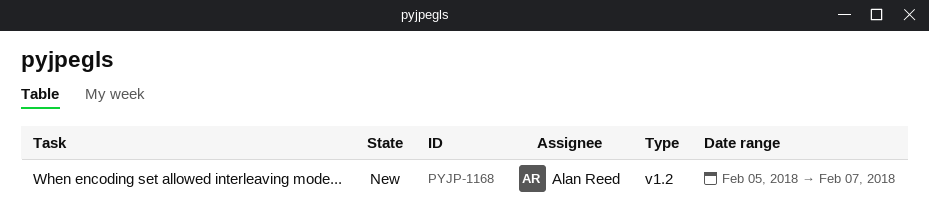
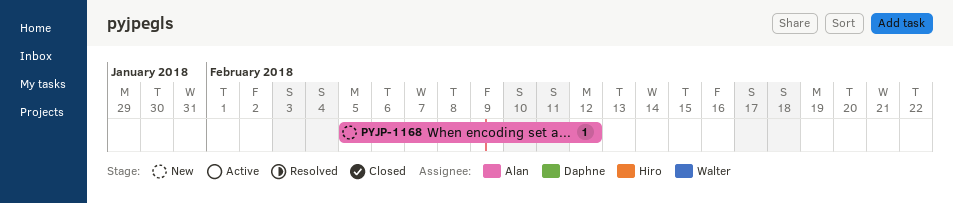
PYJP-1168, due: Feb 7 -> Feb 12

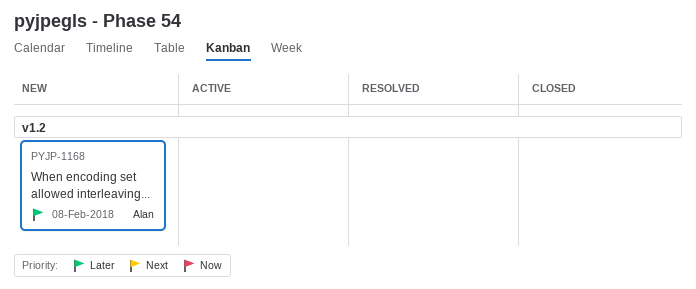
PYJP-1168, due: Feb 12 -> Feb 8

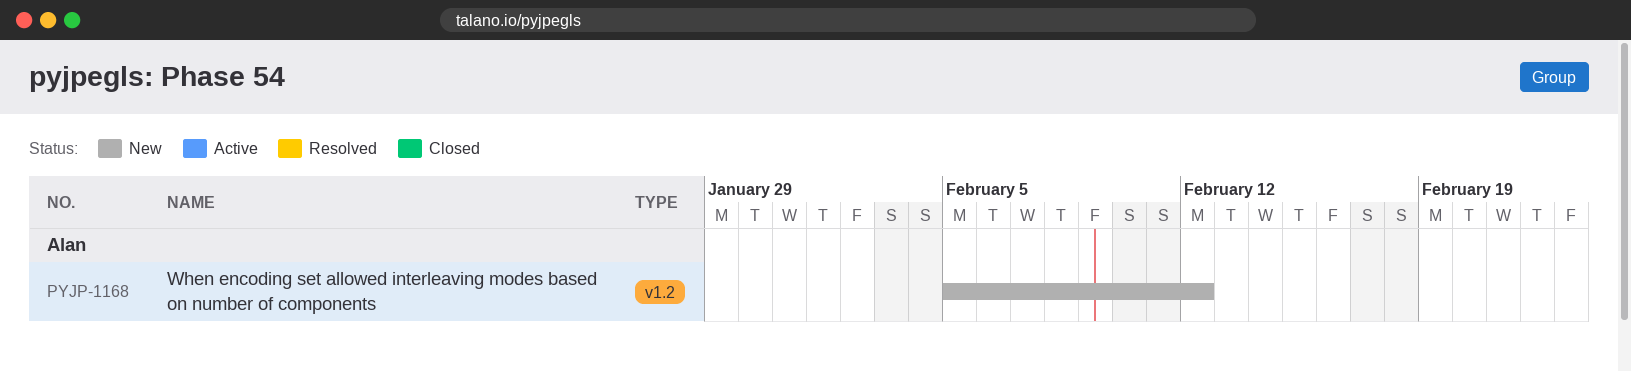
PYJP-1168, due: Feb 8 -> Feb 12

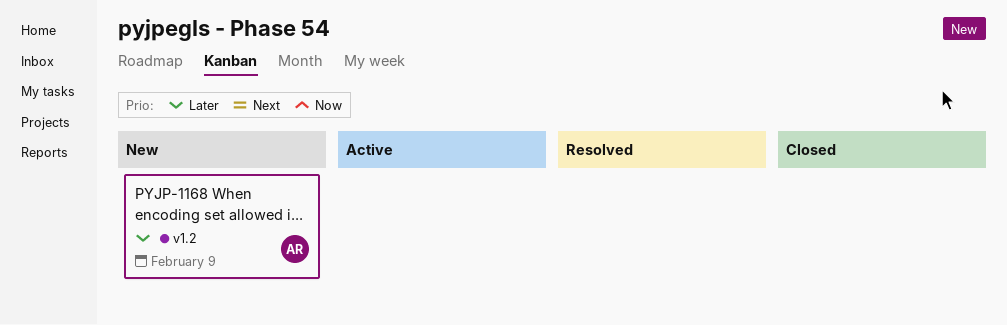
PYJP-1168, due: Feb 12 -> Feb 9

